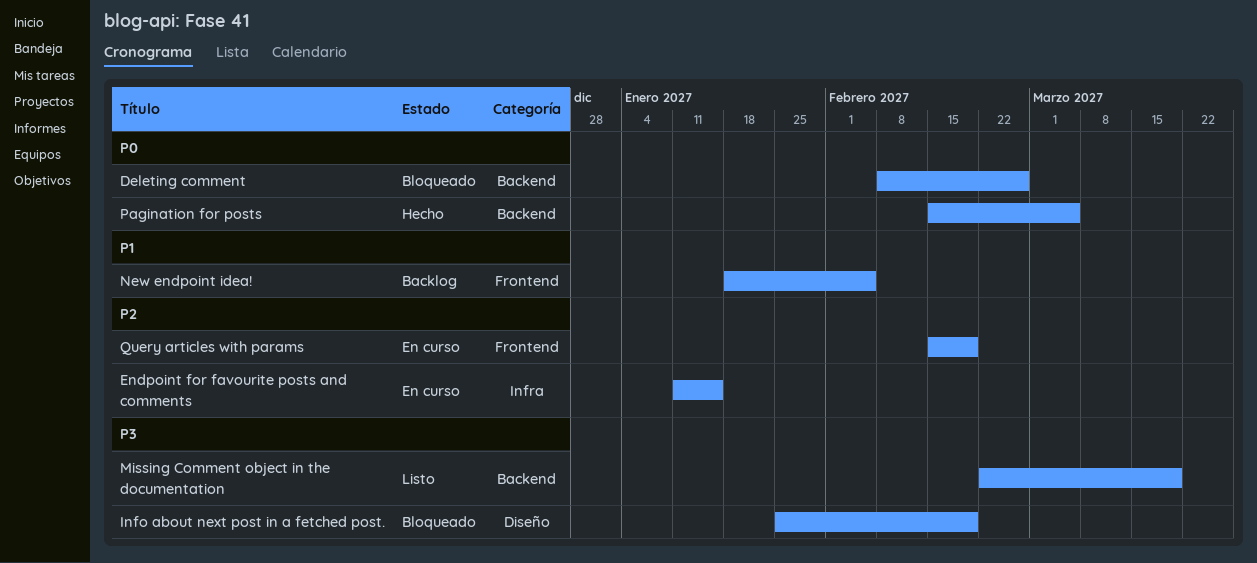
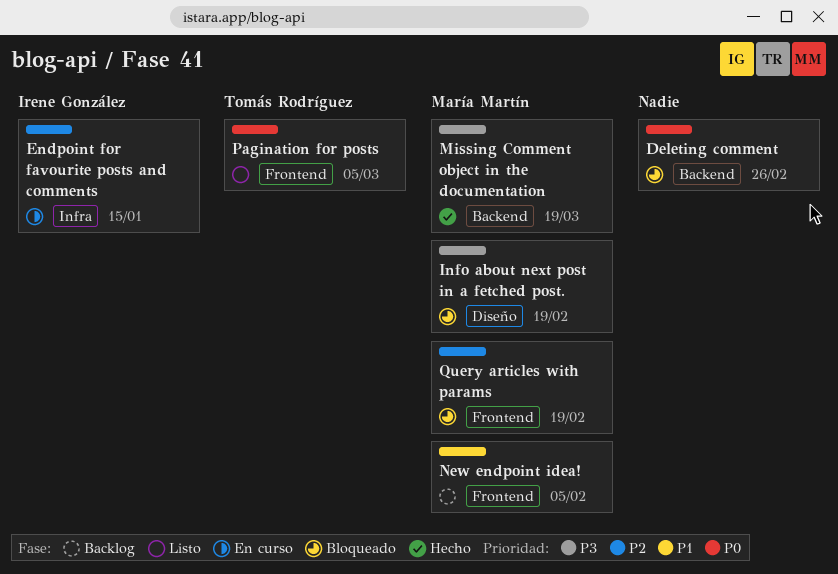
Missing Comment object in the documentation, status: Listo -> Hecho
Pagination for posts, status: Hecho -> Listo
Pagination for posts, label: Backend -> Frontend
Query articles with params, status: En curso -> Bloqueado

